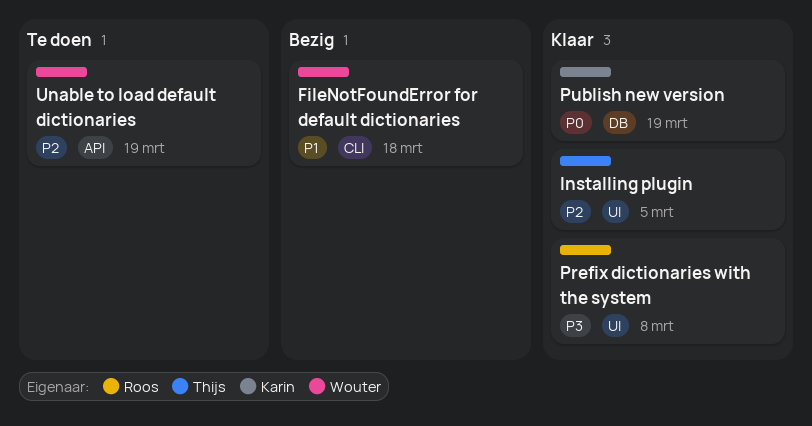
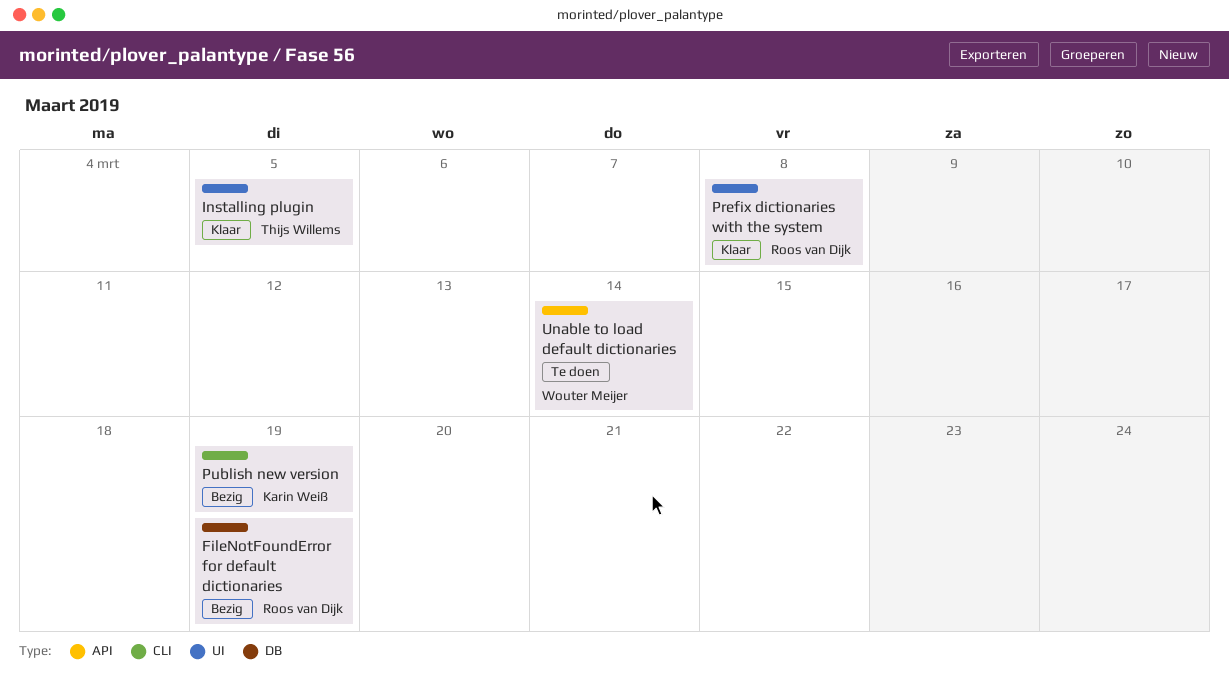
FileNotFoundError for default dictionaries, owner: Wouter Meijer -> Roos van Dijk
FileNotFoundError for default dictionaries, label: CLI -> DB
FileNotFoundError for default dictionaries, due: Mar 18 -> Mar 19
Publish new version, status: Klaar -> Bezig
Publish new version, label: DB -> CLI
Unable to load default dictionaries, due: Mar 19 -> Mar 14

